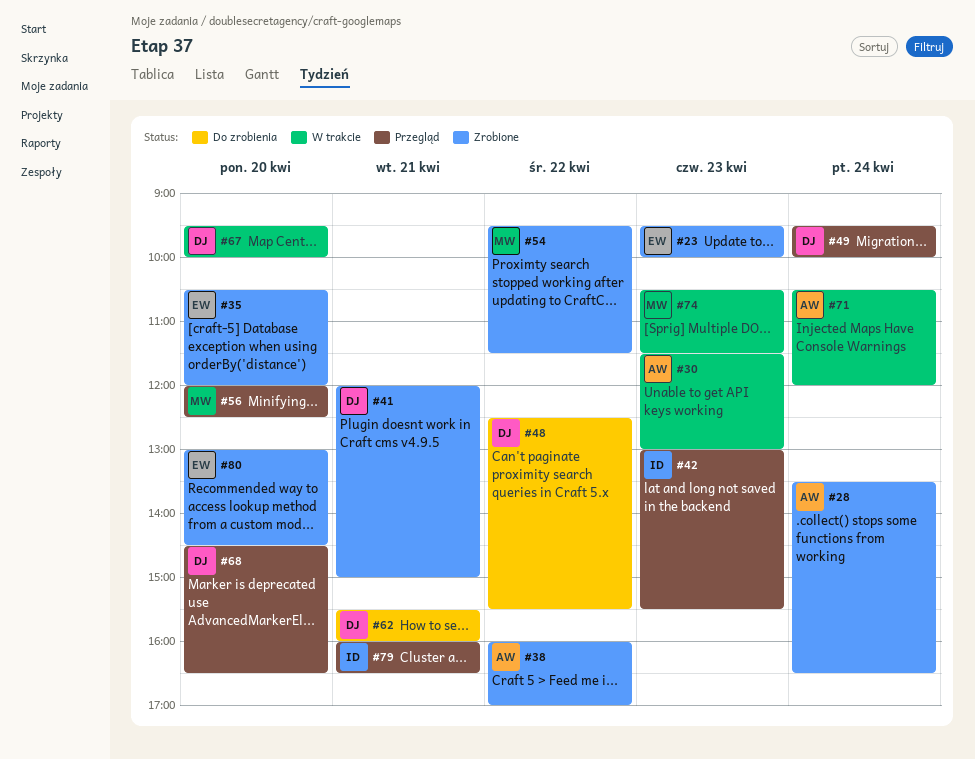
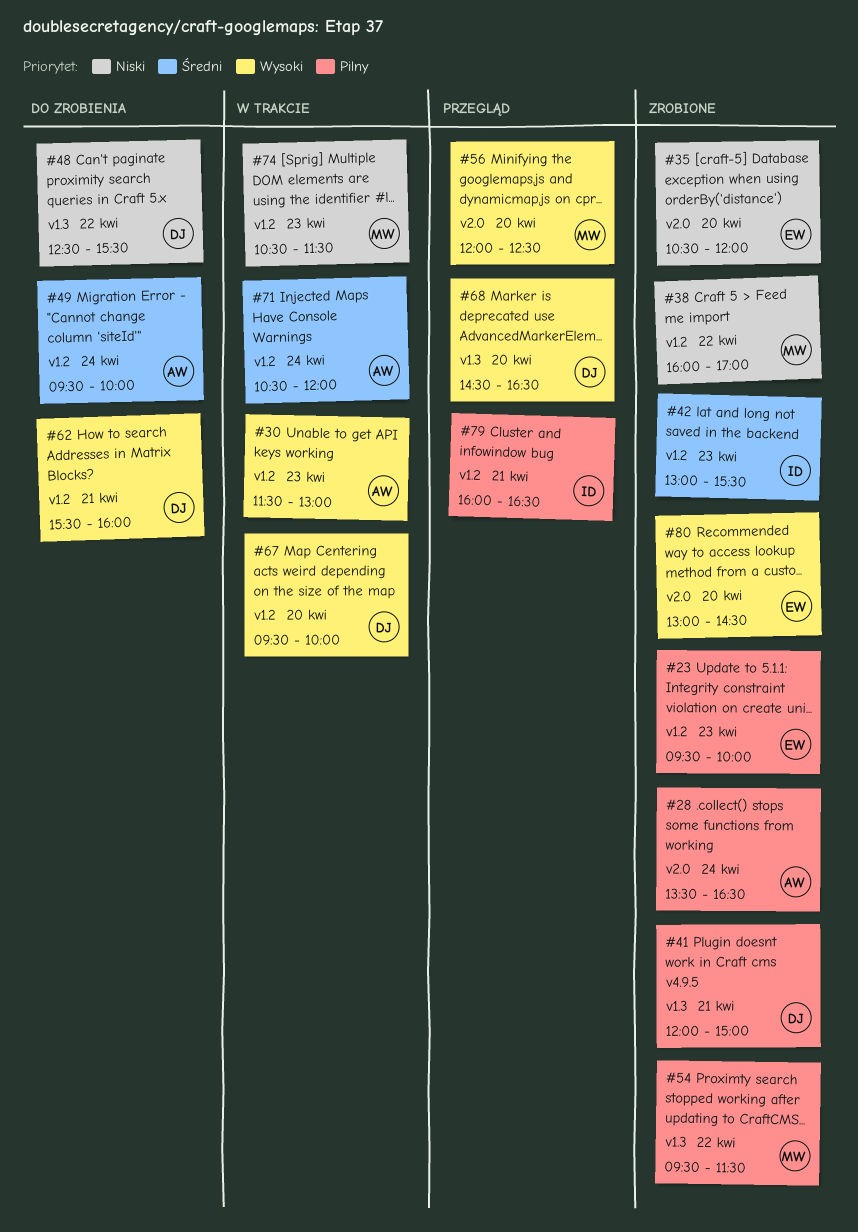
#38, owner: AW -> MW
#42, status: Przegląd -> Zrobione
#49, status: Przegląd -> Do zrobienia
#49, owner: DJ -> AW

